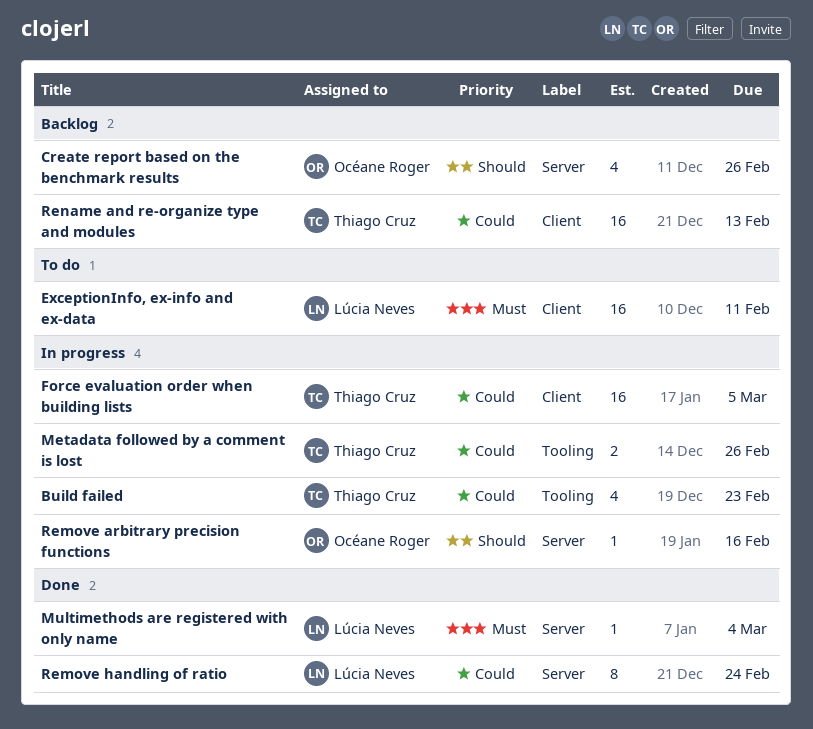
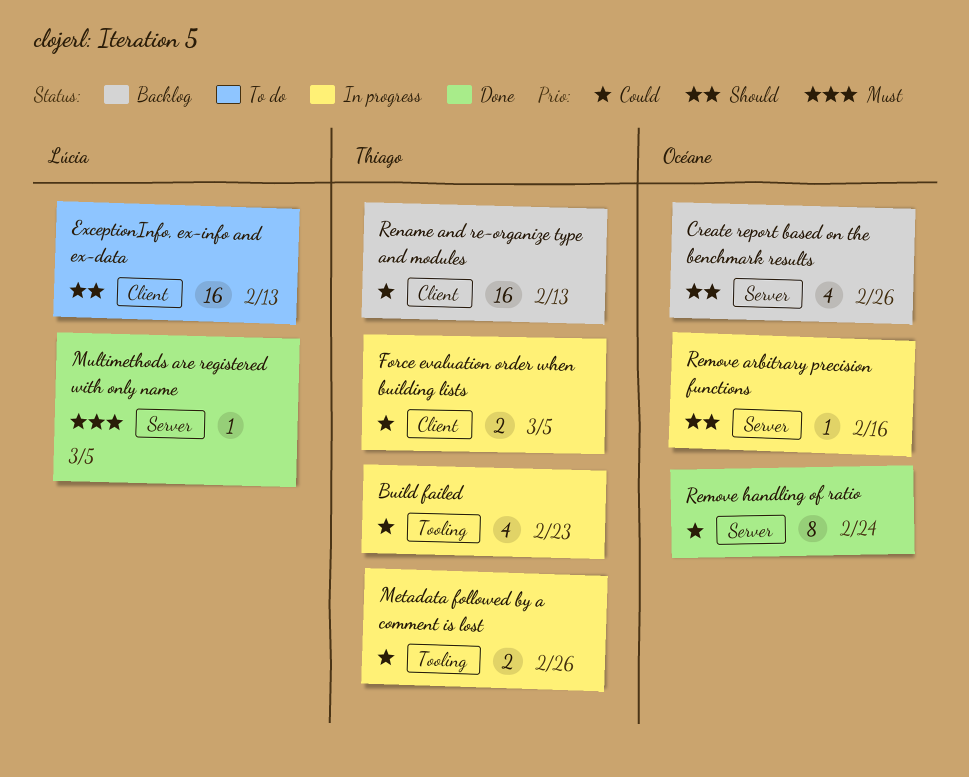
ExceptionInfo, ex-info and ex-data, priority: Must -> Should
ExceptionInfo, ex-info and ex-data, due: Feb 11 -> Feb 13
Force evaluation order when building lists, estimate: 16 -> 2
Multimethods are registered with only name, due: Mar 4 -> Mar 5
Remove handling of ratio, owner: Lúcia Neves -> Océane Roger

